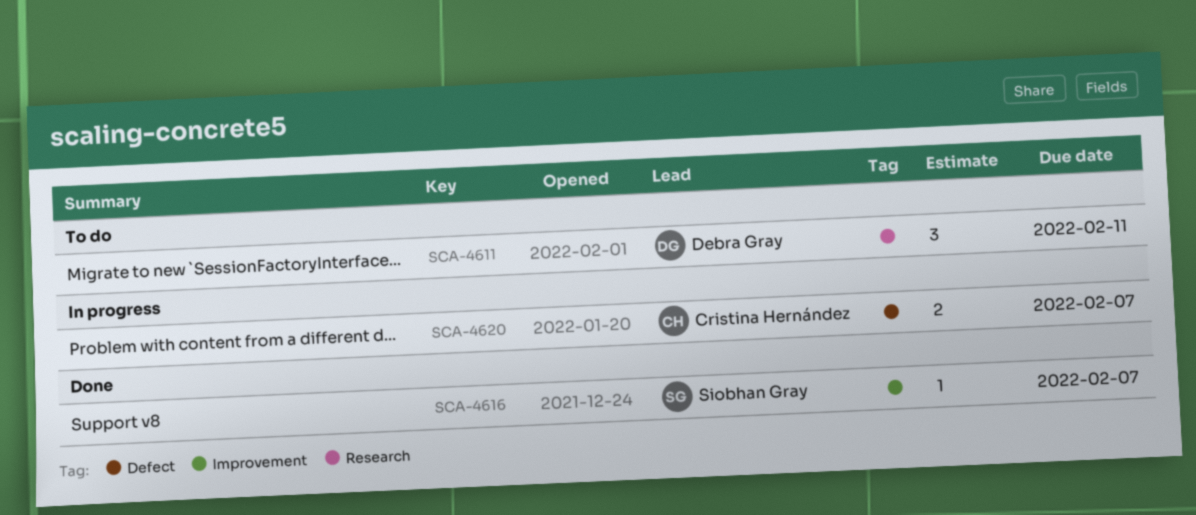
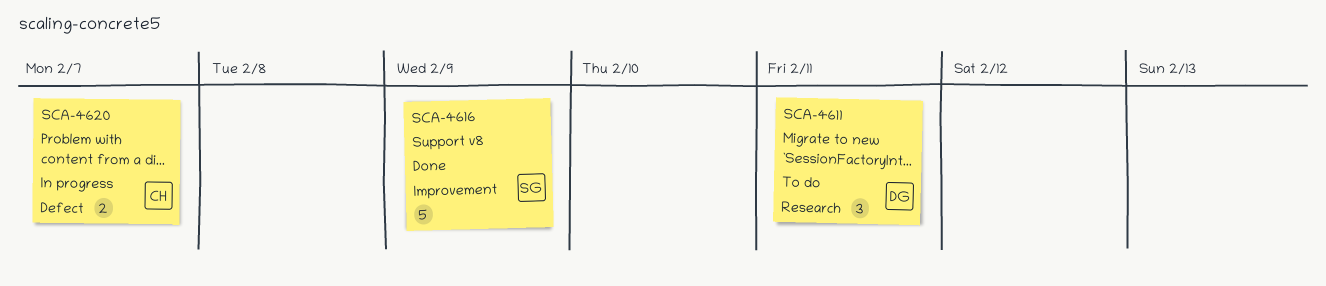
SCA-4616, estimate: 1 -> 5
SCA-4616, due: Feb 7 -> Feb 9

